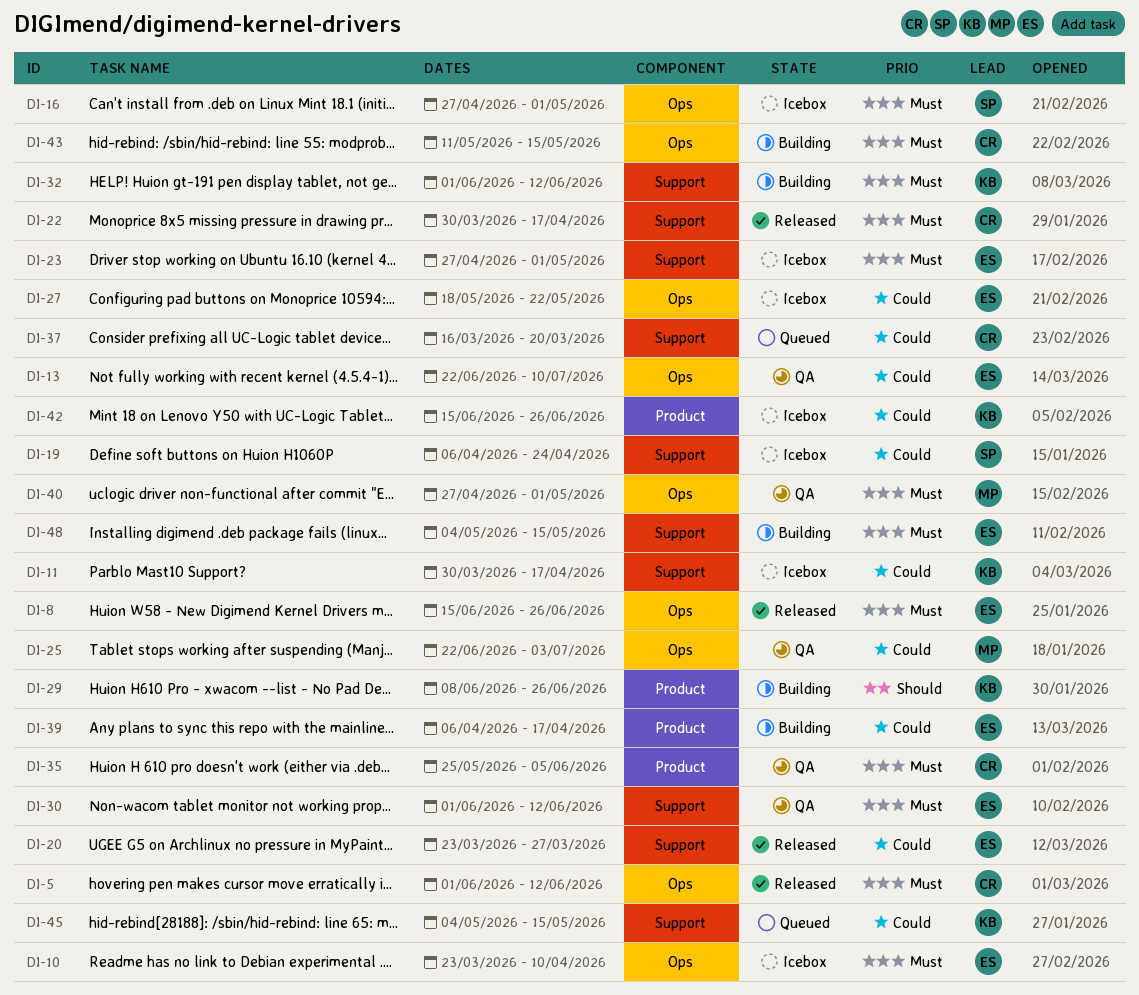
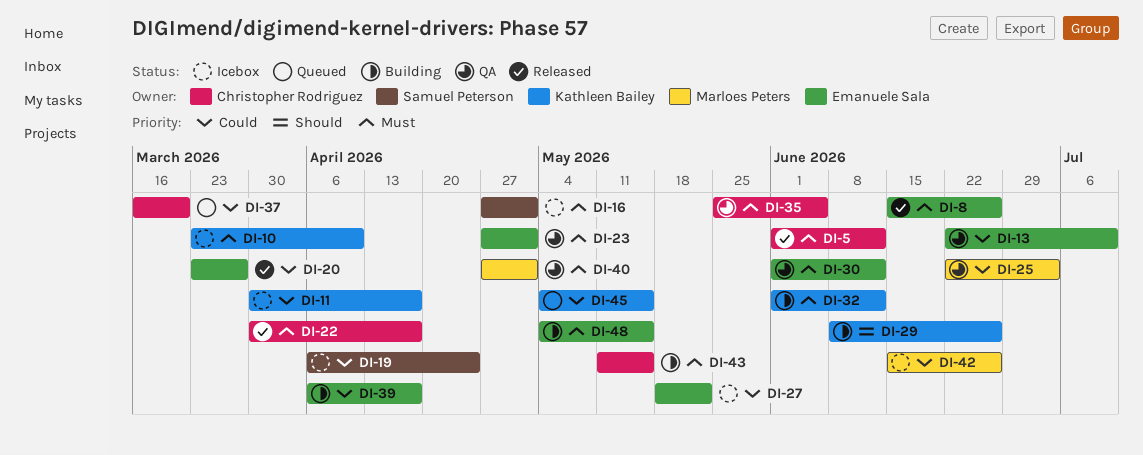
DI-10, owner: Emanuele Sala -> Kathleen Bailey
DI-23, status: Icebox -> QA
DI-42, owner: Kathleen Bailey -> Marloes Peters

